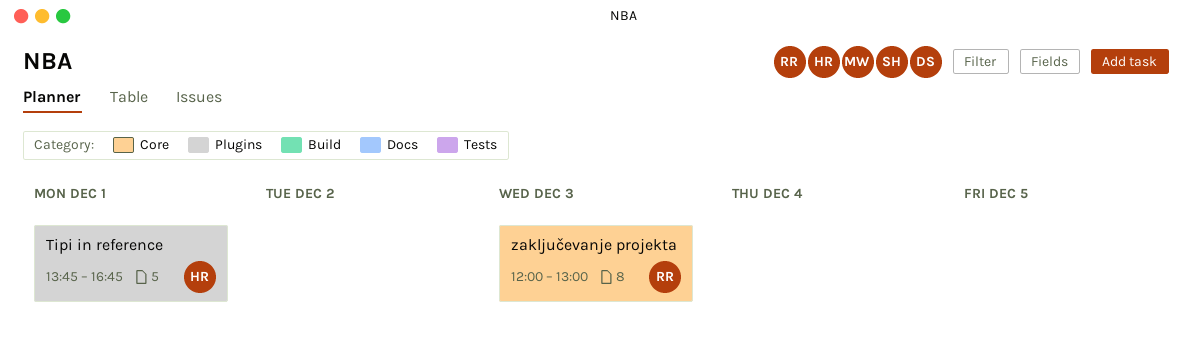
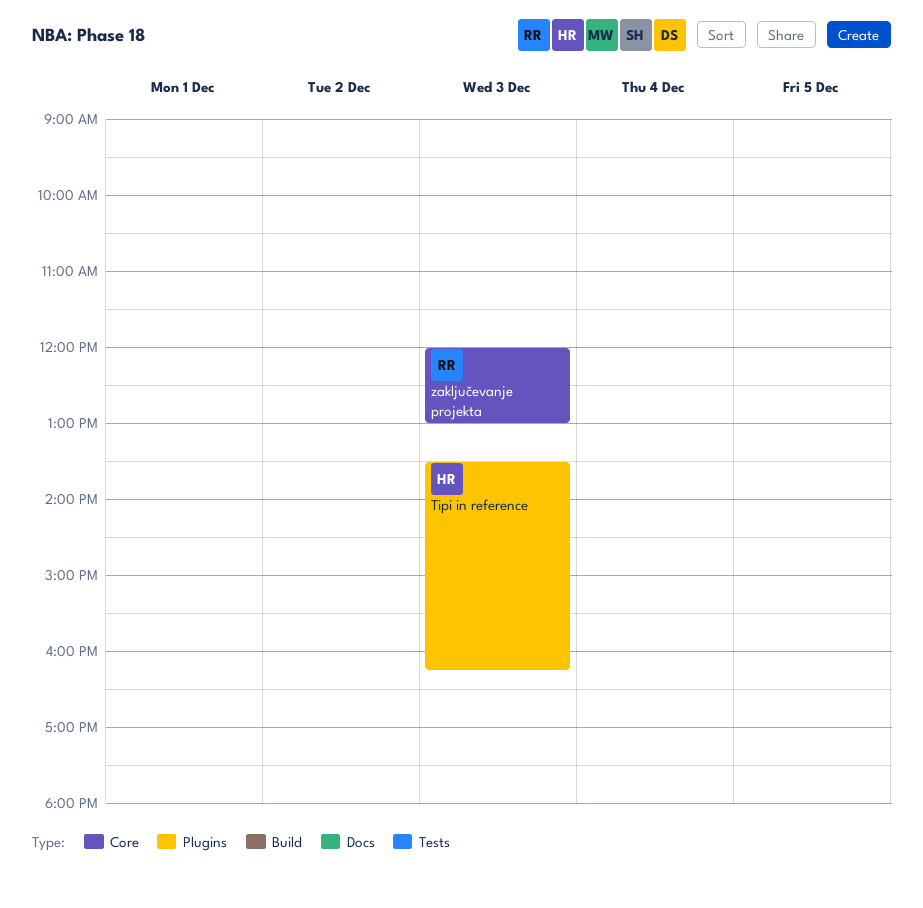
Tipi in reference, day: Dec 1 -> Dec 3
Tipi in reference, begins: 13:45 -> 13:30
Tipi in reference, ends: 16:45 -> 16:15

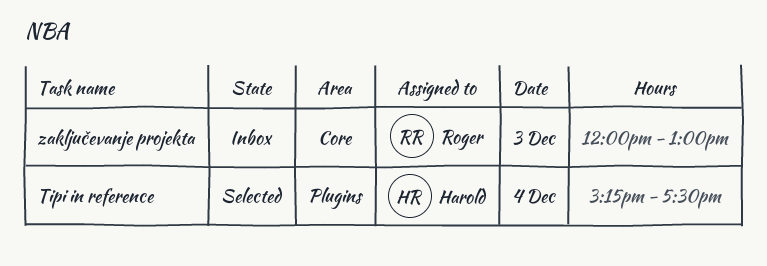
Tipi in reference, day: Dec 3 -> Dec 4
Tipi in reference, begins: 13:30 -> 15:15
Tipi in reference, ends: 16:15 -> 17:30

